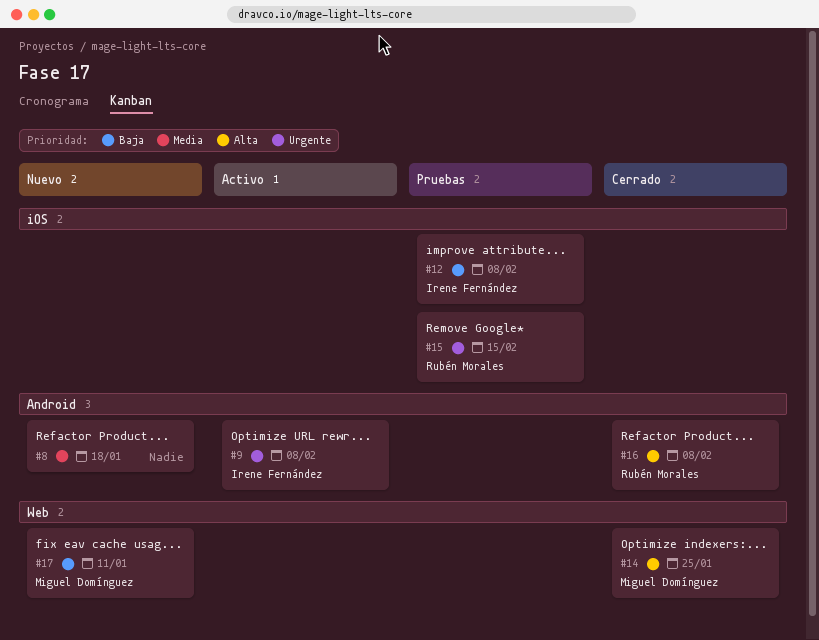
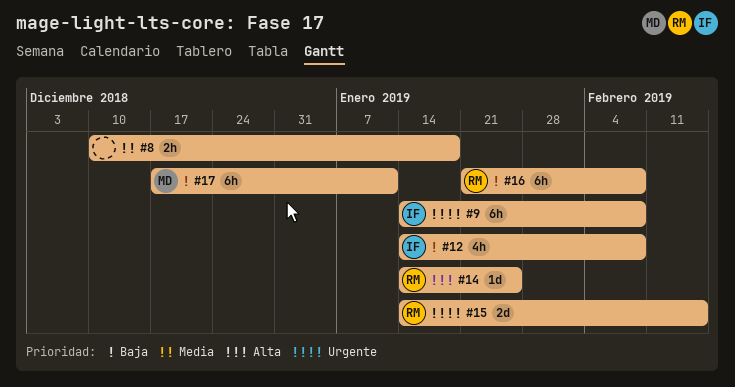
#14, owner: Miguel Domínguez -> Rubén Morales
#16, priority: Alta -> Baja

